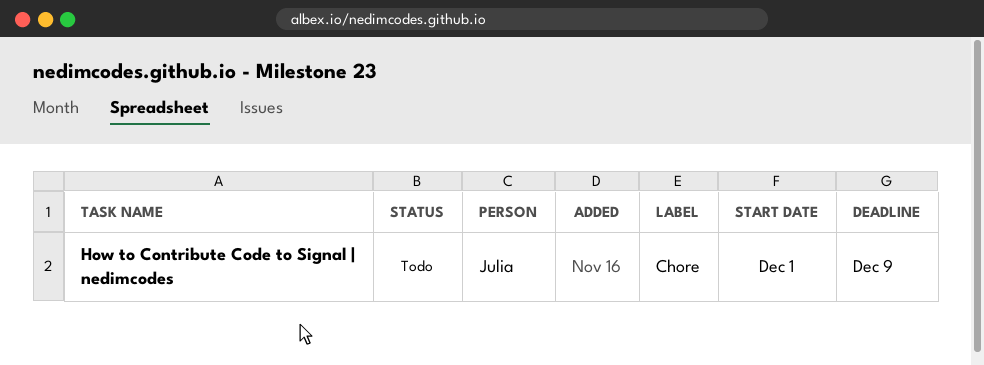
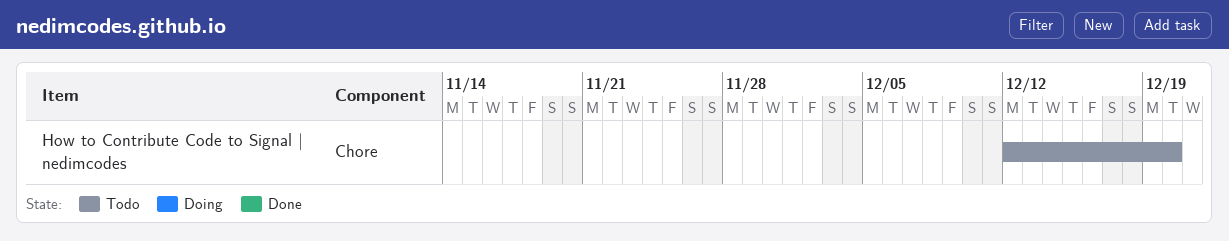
How to Contribute Code to Signal | nedimcodes, start: Dec 1 -> Dec 12
How to Contribute Code to Signal | nedimcodes, due: Dec 9 -> Dec 20

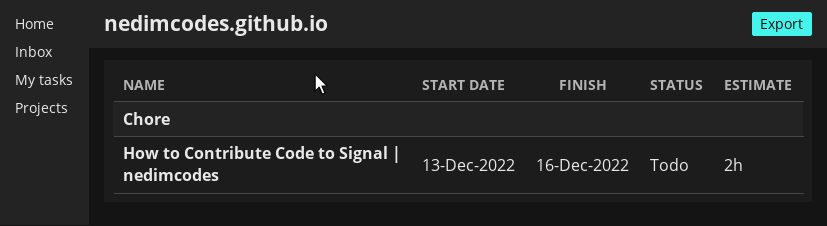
How to Contribute Code to Signal | nedimcodes, start: Dec 12 -> Dec 13
How to Contribute Code to Signal | nedimcodes, due: Dec 20 -> Dec 16

